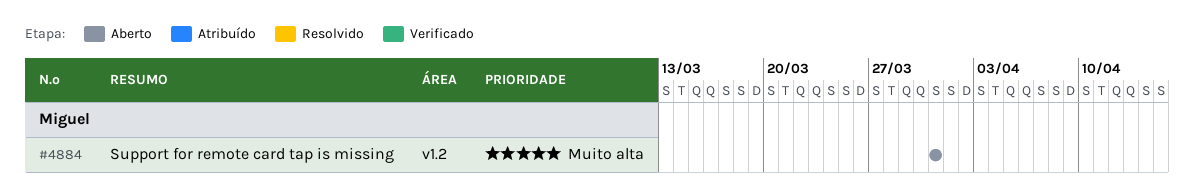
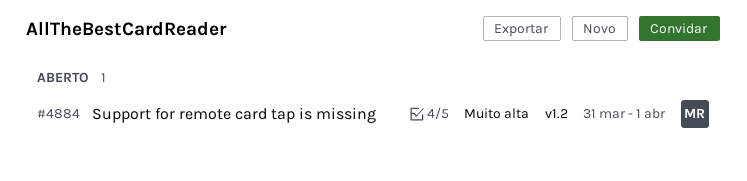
#4884, due: Mar 31 -> Apr 1

